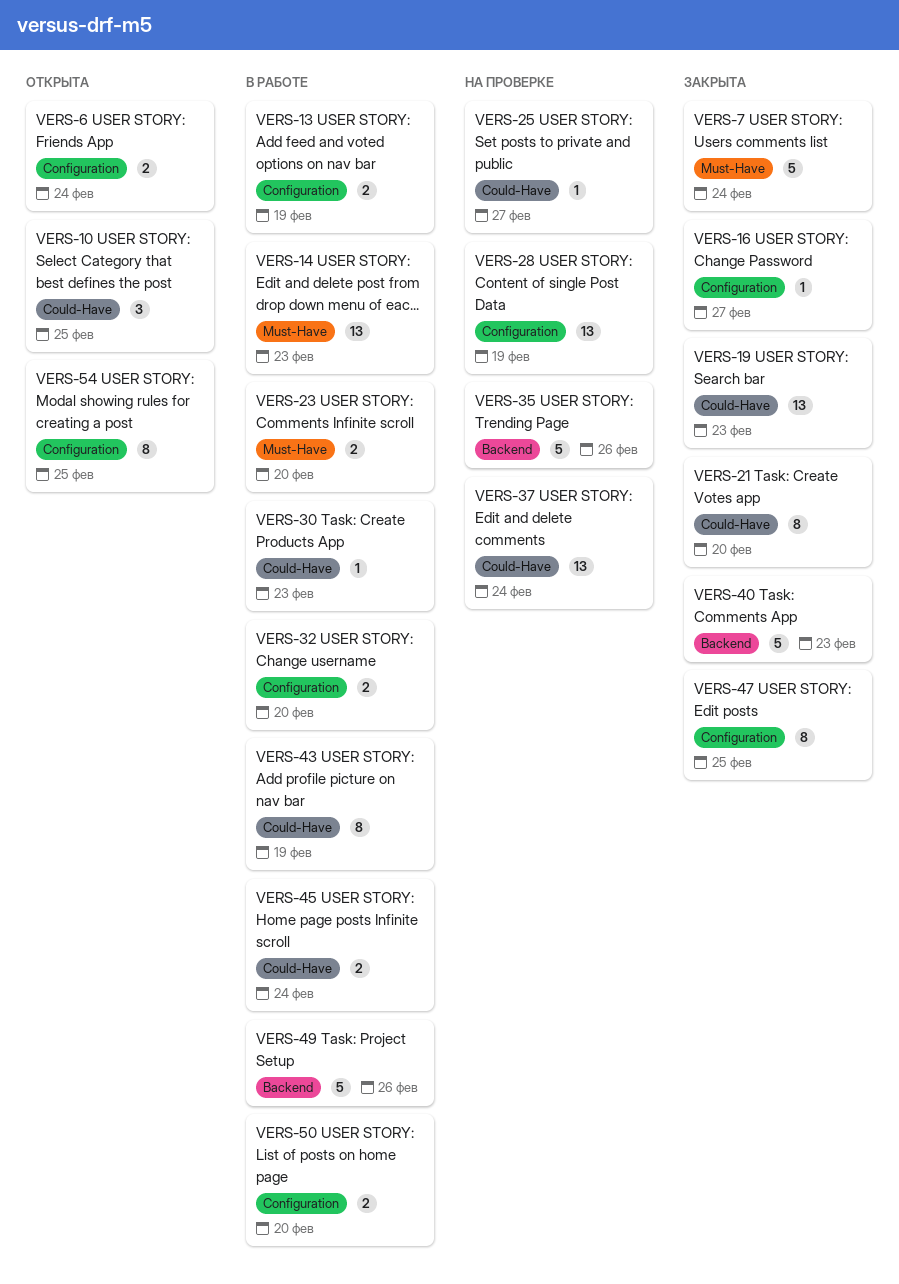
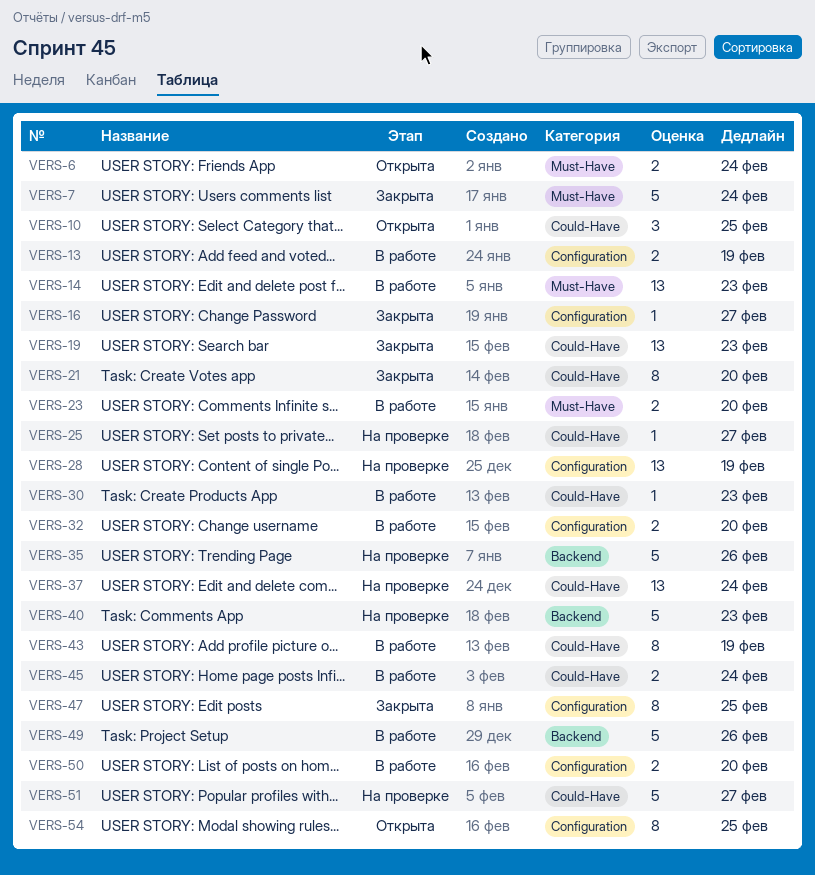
VERS-6, label: Configuration -> Must-Have
VERS-40, status: Закрыта -> На проверке
VERS-51: none -> present

